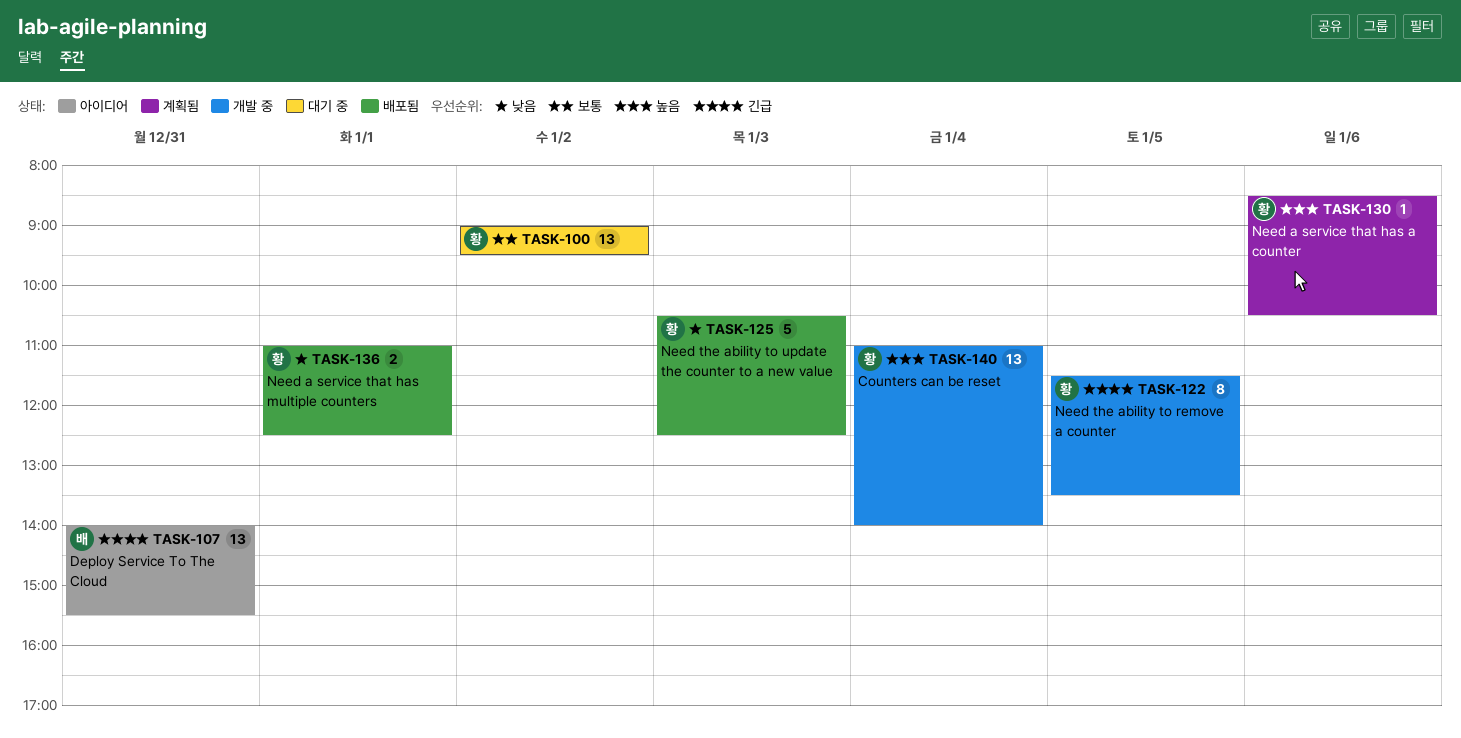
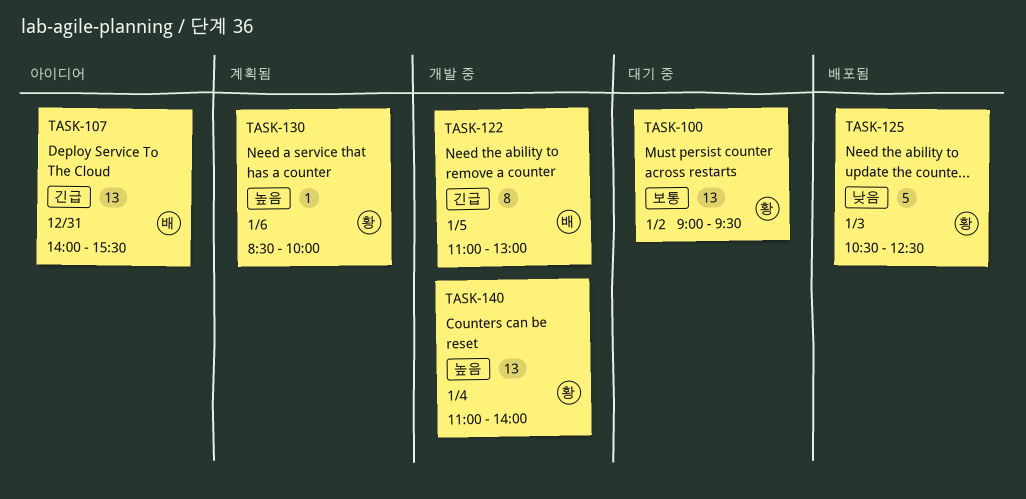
TASK-122, owner: 황 -> 배
TASK-122, begins: 11:30 -> 11:00
TASK-122, ends: 13:30 -> 13:00
TASK-130, ends: 10:30 -> 10:00
TASK-136: present -> none

